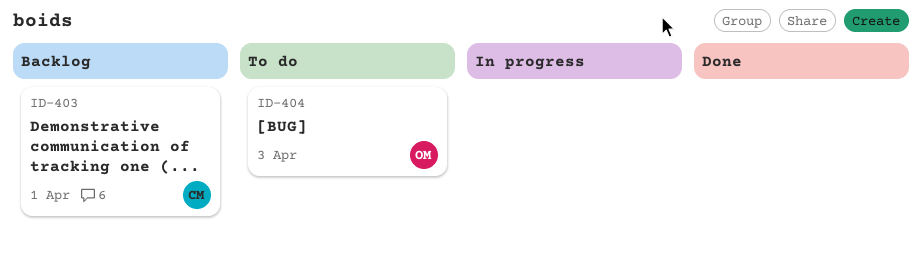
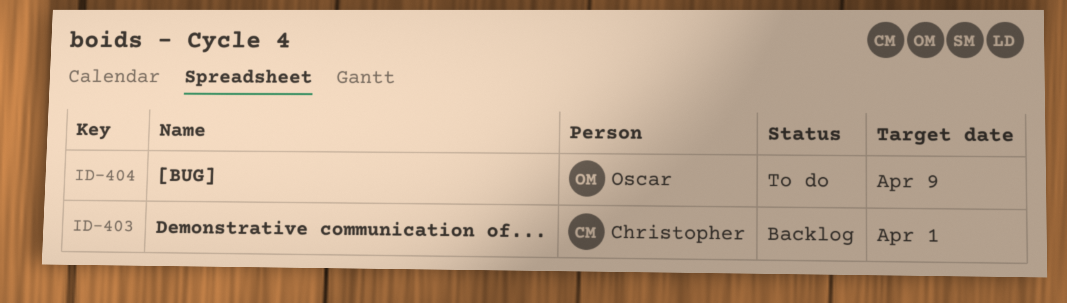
ID-404, due: Apr 3 -> Apr 9

